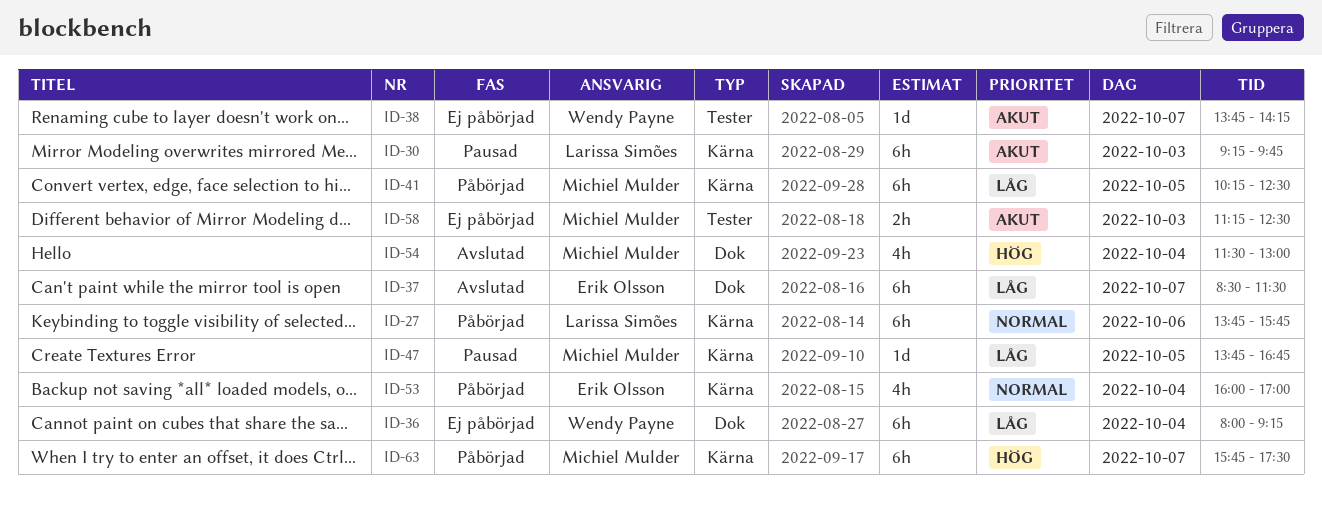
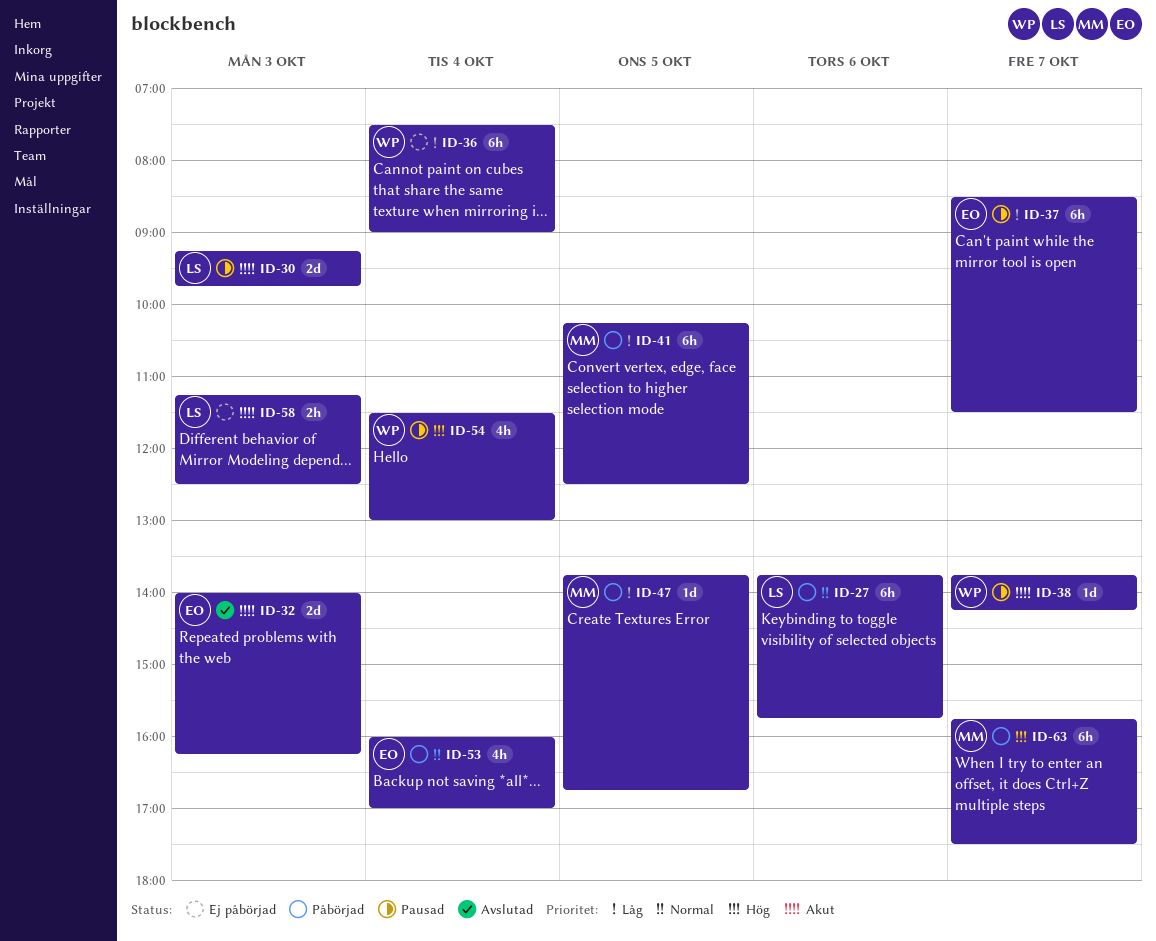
ID-30, estimate: 6h -> 2d
ID-32: none -> present
ID-36, begins: 08:00 -> 07:30
ID-36, ends: 09:15 -> 09:00
ID-37, status: Avslutad -> Pausad
ID-38, status: Ej påbörjad -> Pausad
ID-47, status: Pausad -> Påbörjad
ID-54, status: Avslutad -> Pausad
ID-54, owner: Michiel Mulder -> Wendy Payne
ID-58, owner: Michiel Mulder -> Larissa Simões

